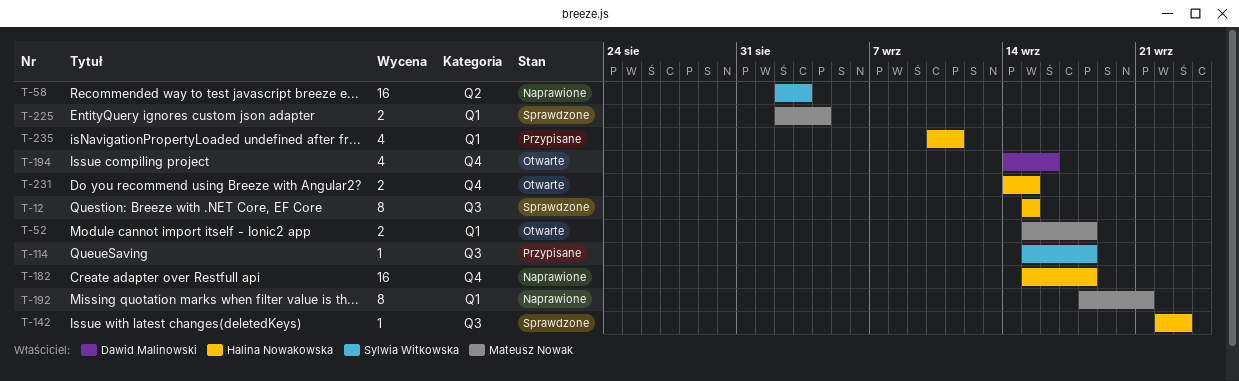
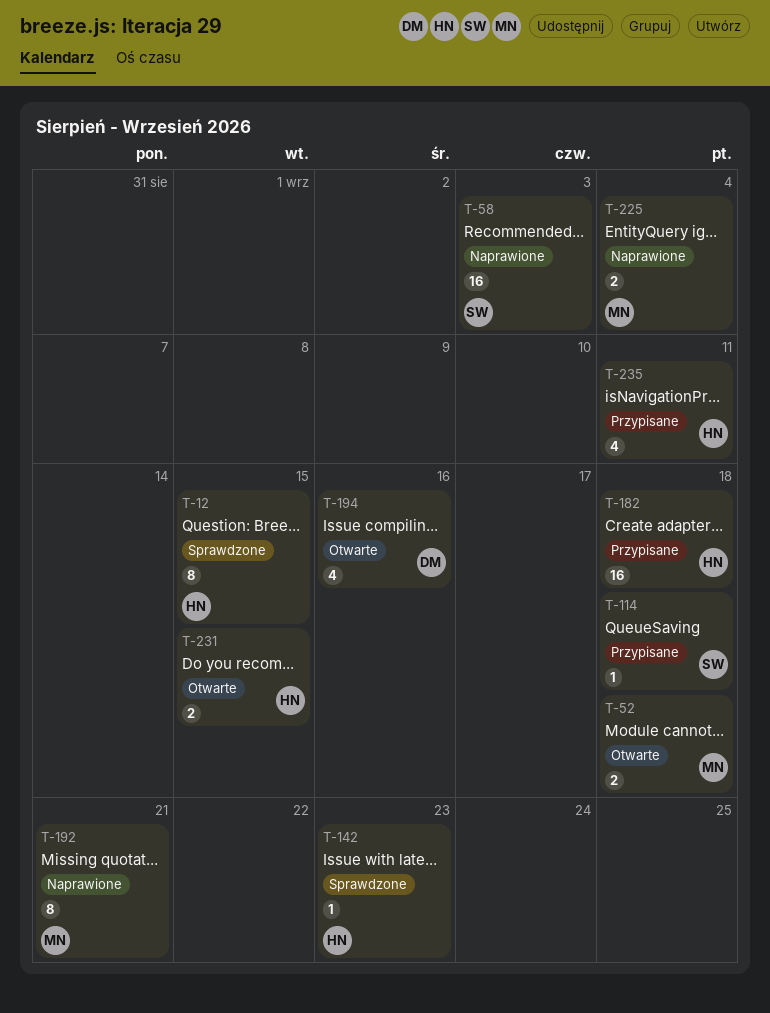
T-182, status: Naprawione -> Przypisane
T-225, status: Sprawdzone -> Naprawione

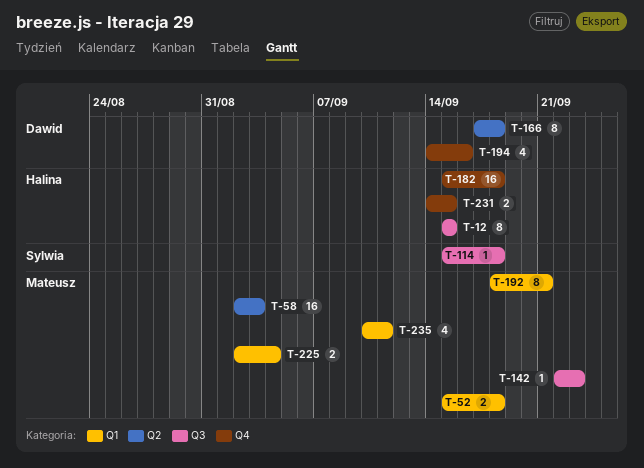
T-58, owner: Sylwia -> Mateusz
T-142, owner: Halina -> Mateusz
T-166: none -> present
T-235, owner: Halina -> Mateusz

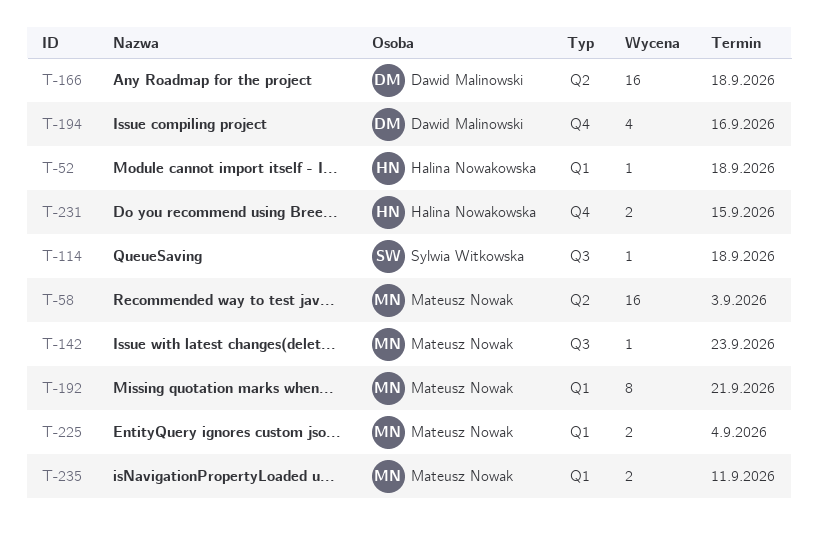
T-12: present -> none
T-52, owner: Mateusz Nowak -> Halina Nowakowska
T-52, estimate: 2 -> 1
T-166, estimate: 8 -> 16
T-182: present -> none
T-235, estimate: 4 -> 2

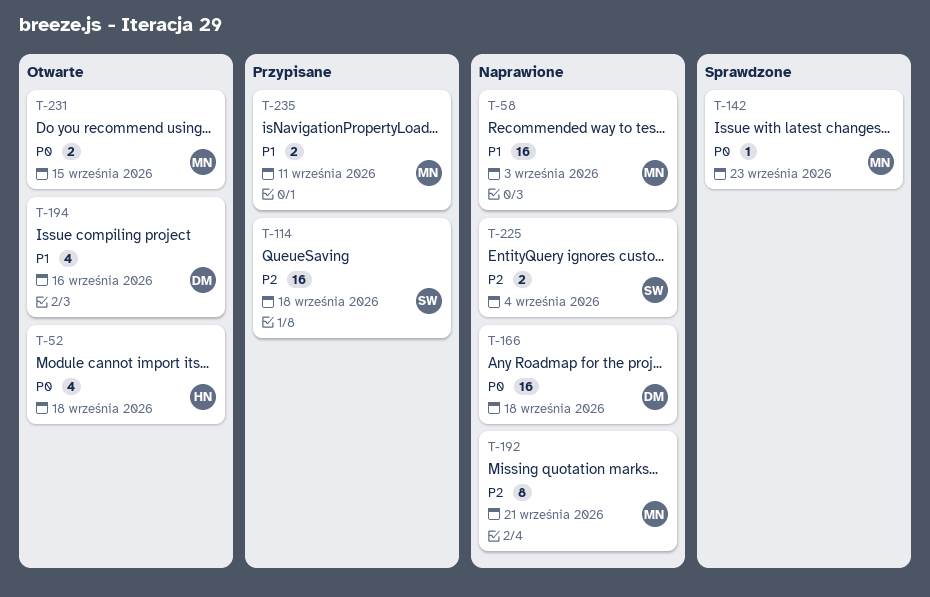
T-52, estimate: 1 -> 4
T-114, estimate: 1 -> 16
T-225, owner: Mateusz Nowak -> Sylwia Witkowska
T-231, owner: Halina Nowakowska -> Mateusz Nowak

